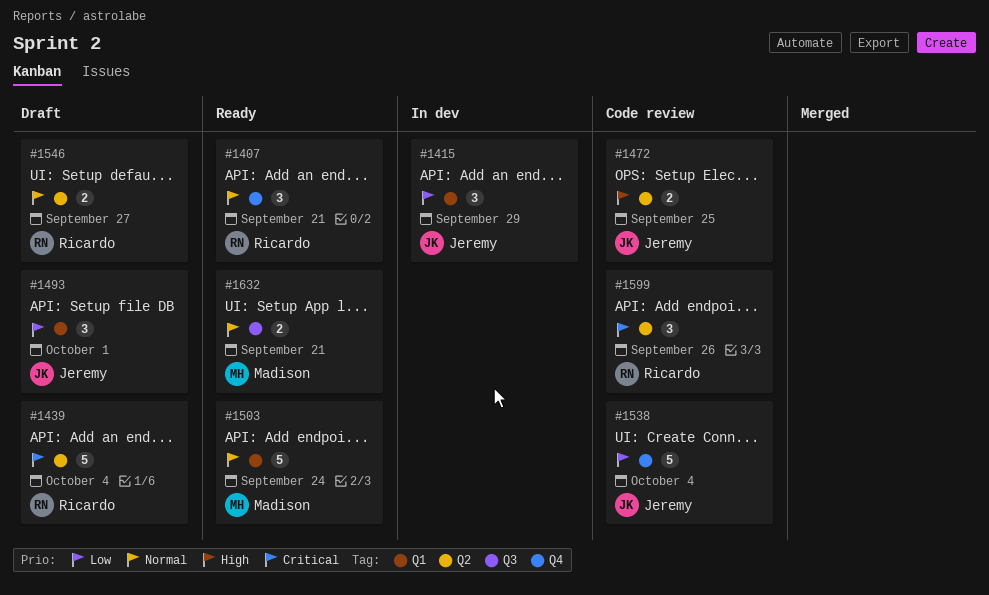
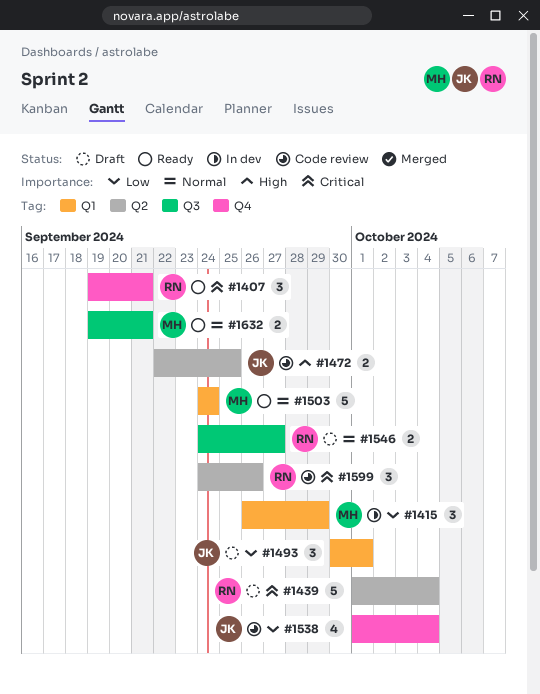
#1407, priority: Normal -> Critical
#1415, owner: Jeremy -> Madison
#1538, estimate: 5 -> 4
#1546, label: Q2 -> Q3

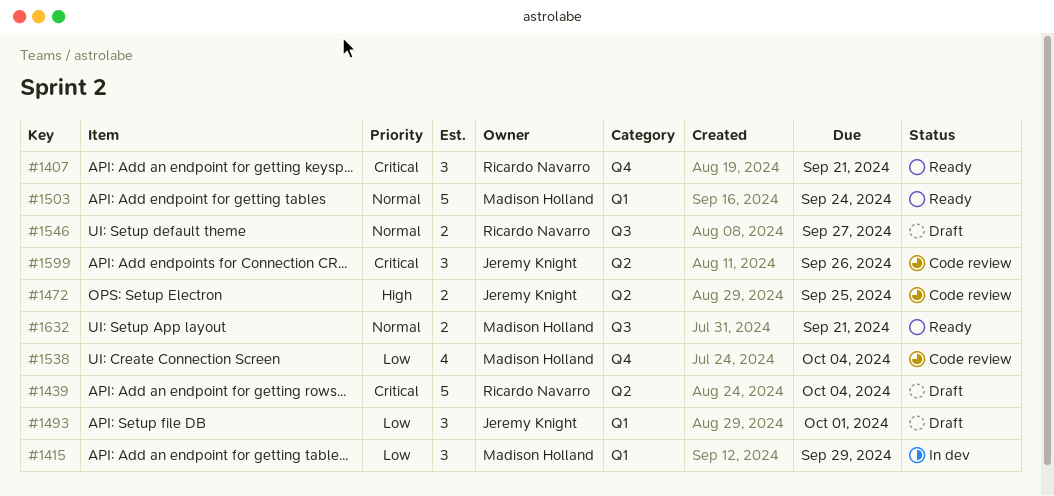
#1538, owner: Jeremy Knight -> Madison Holland
#1599, owner: Ricardo Navarro -> Jeremy Knight

